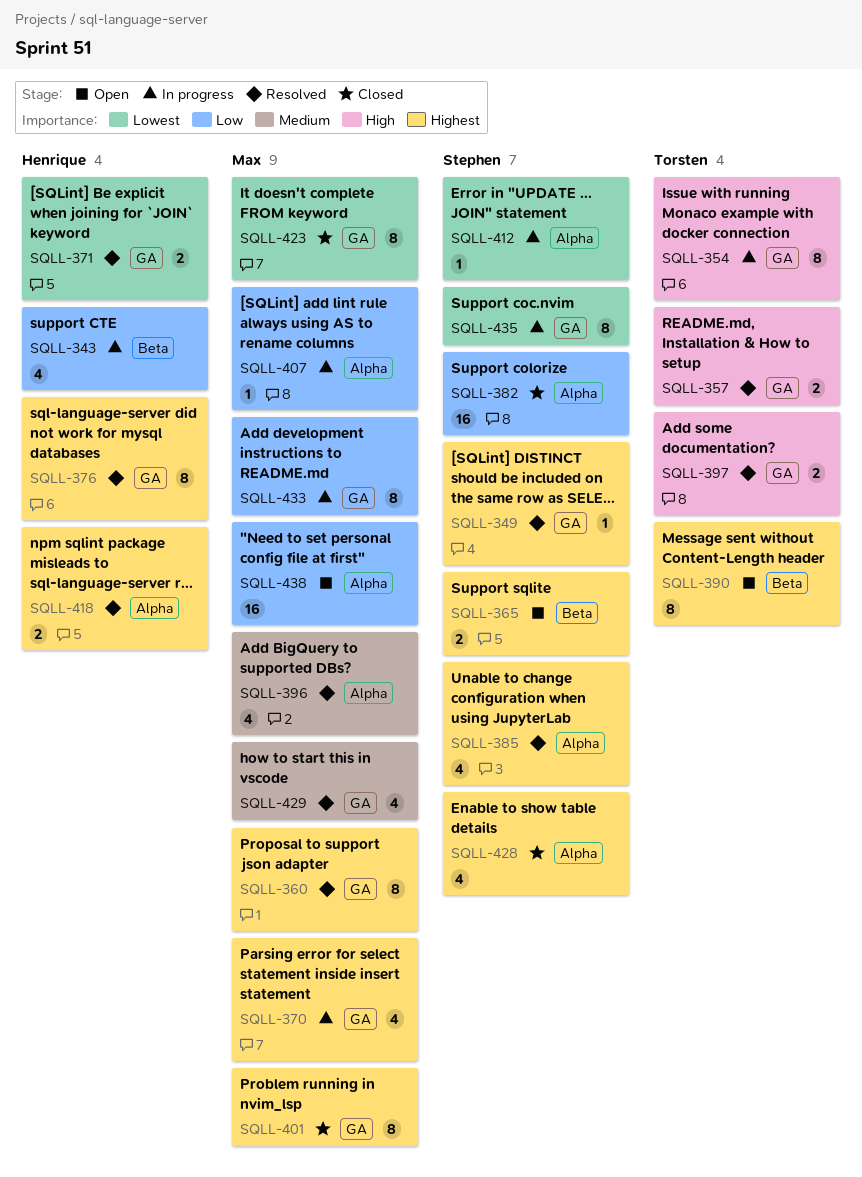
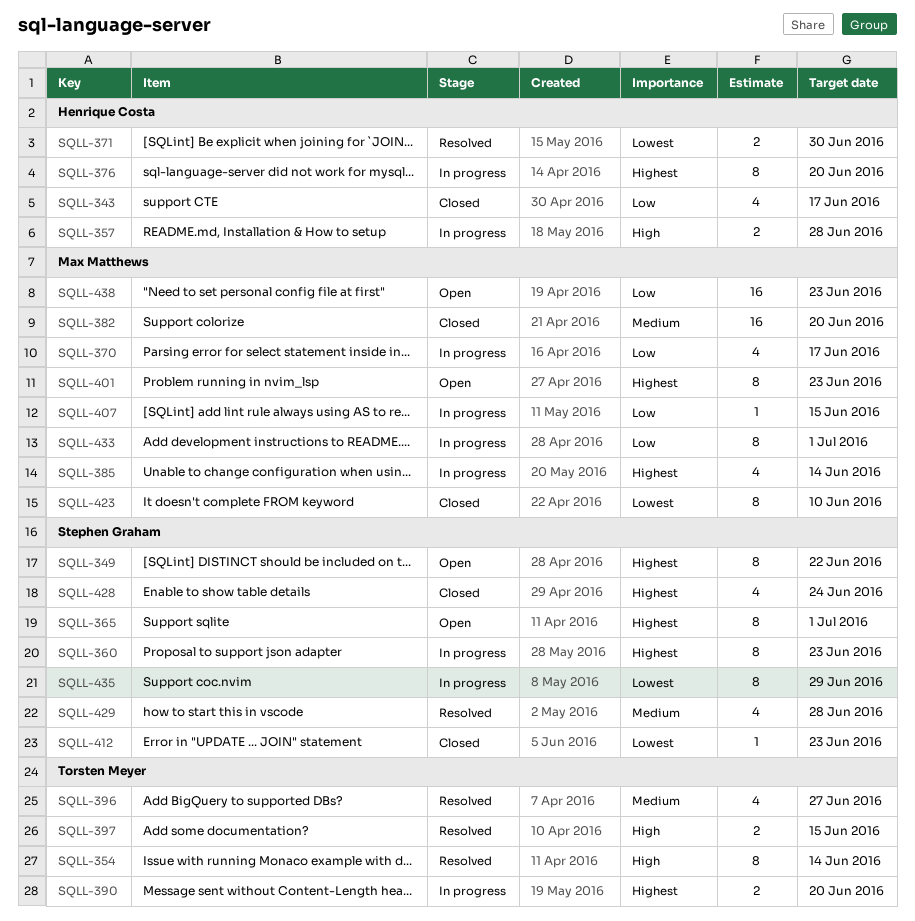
SQLL-343, status: In progress -> Closed
SQLL-349, status: Resolved -> Open
SQLL-349, estimate: 1 -> 8
SQLL-354, status: In progress -> Resolved
SQLL-357, status: Resolved -> In progress
SQLL-357, owner: Torsten Meyer -> Henrique Costa
SQLL-360, status: Resolved -> In progress
SQLL-360, owner: Max Matthews -> Stephen Graham
SQLL-365, estimate: 2 -> 8
SQLL-370, priority: Highest -> Low
SQLL-376, status: Resolved -> In progress
SQLL-382, owner: Stephen Graham -> Max Matthews
SQLL-382, priority: Low -> Medium
SQLL-385, status: Resolved -> In progress
SQLL-385, owner: Stephen Graham -> Max Matthews
SQLL-390, status: Open -> In progress
SQLL-390, estimate: 8 -> 2
SQLL-396, owner: Max Matthews -> Torsten Meyer
SQLL-401, status: Closed -> Open
SQLL-412, status: In progress -> Closed
SQLL-418: present -> none
SQLL-429, owner: Max Matthews -> Stephen Graham

